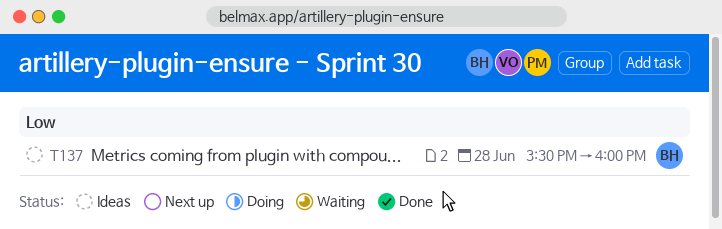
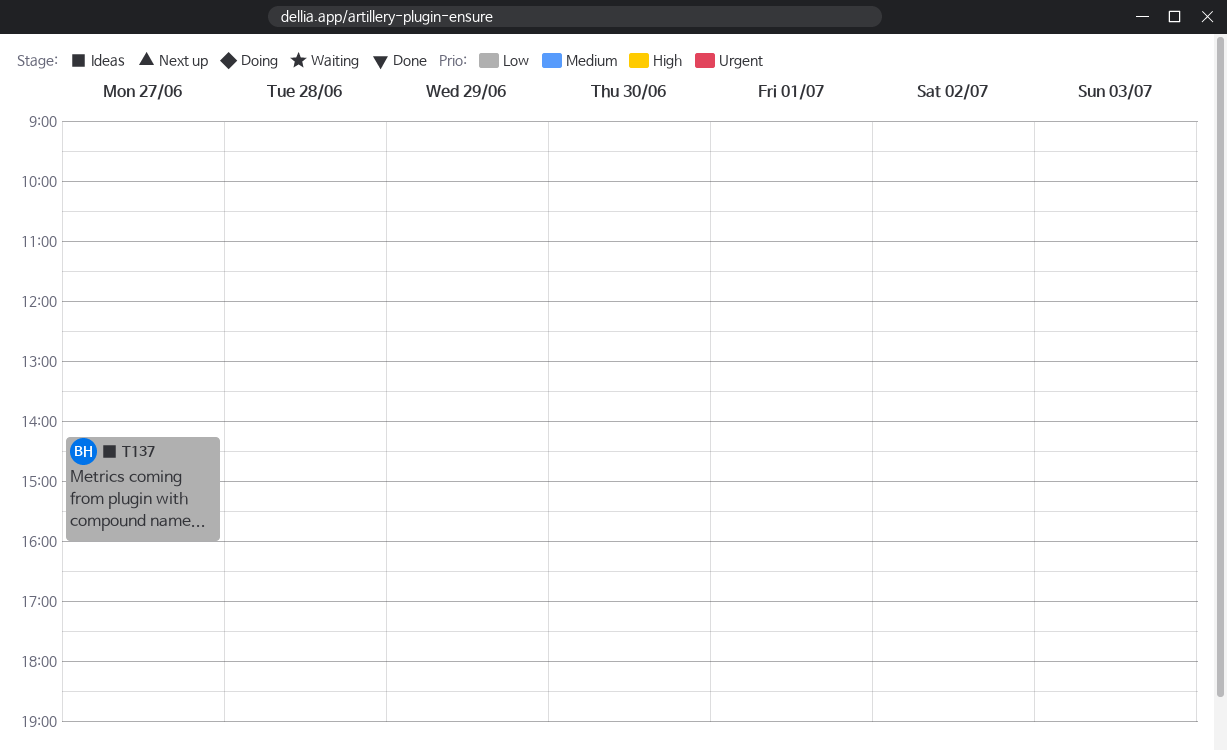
T137, day: Jun 28 -> Jun 27
T137, begins: 15:30 -> 14:15

